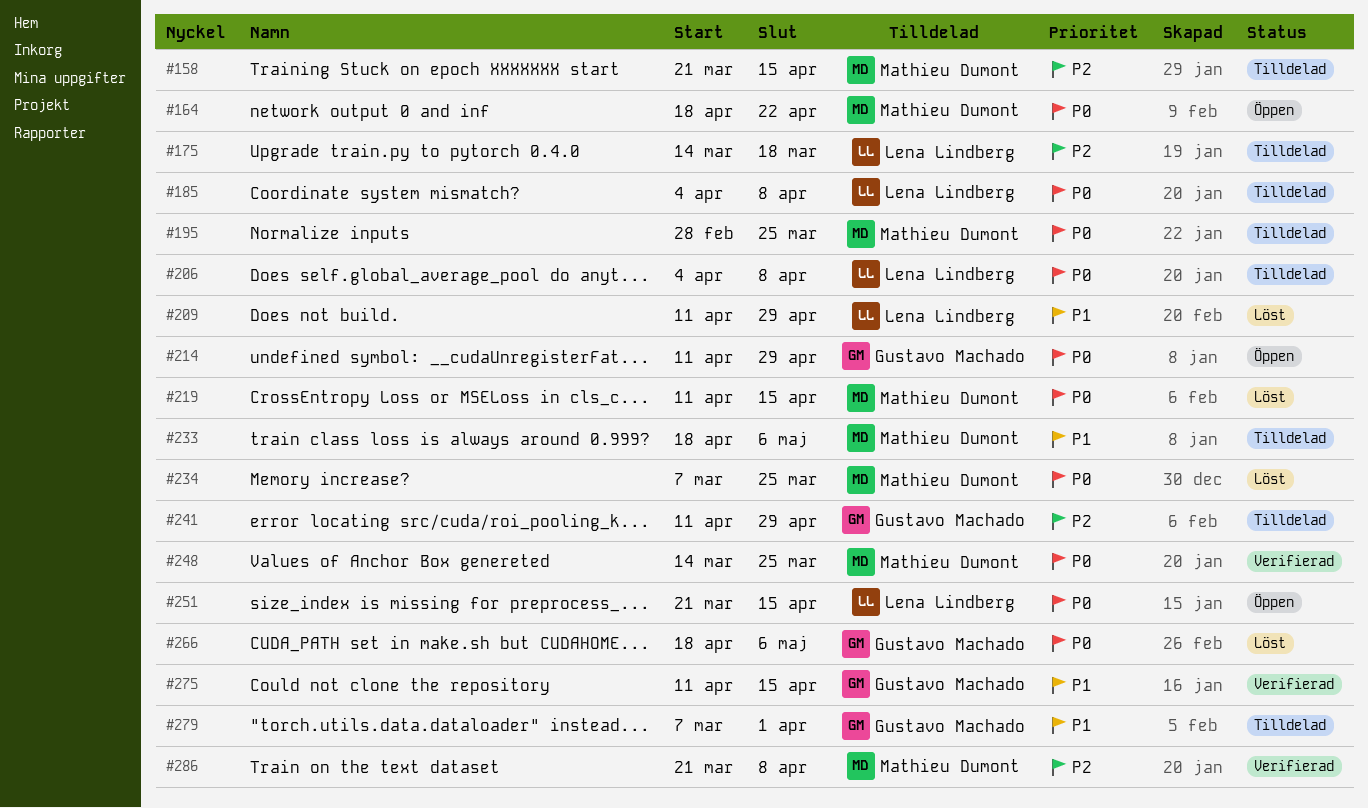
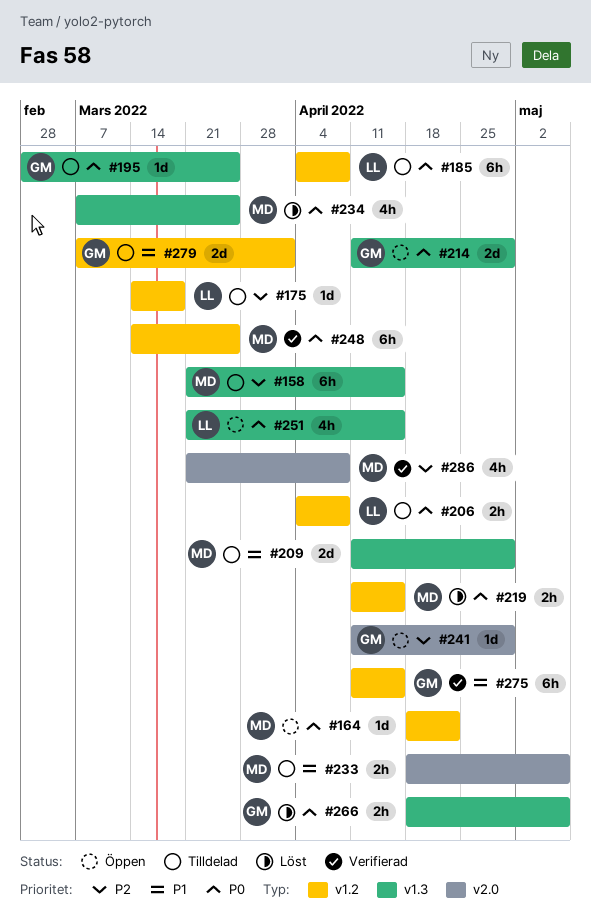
#195, owner: Mathieu Dumont -> Gustavo Machado
#209, status: Löst -> Tilldelad
#209, owner: Lena Lindberg -> Mathieu Dumont
#241, status: Tilldelad -> Öppen

